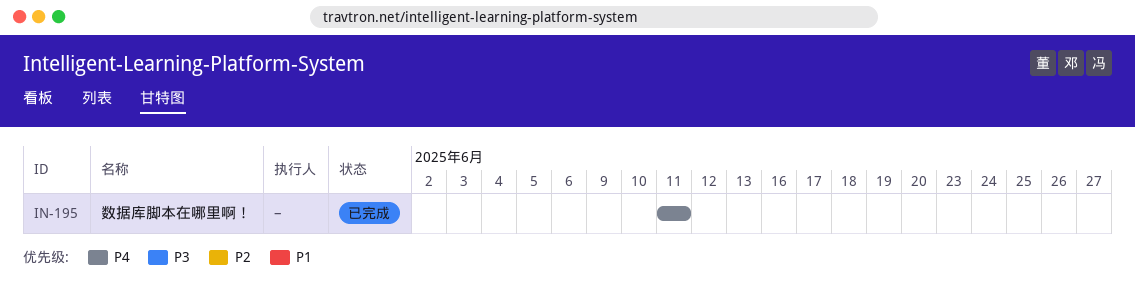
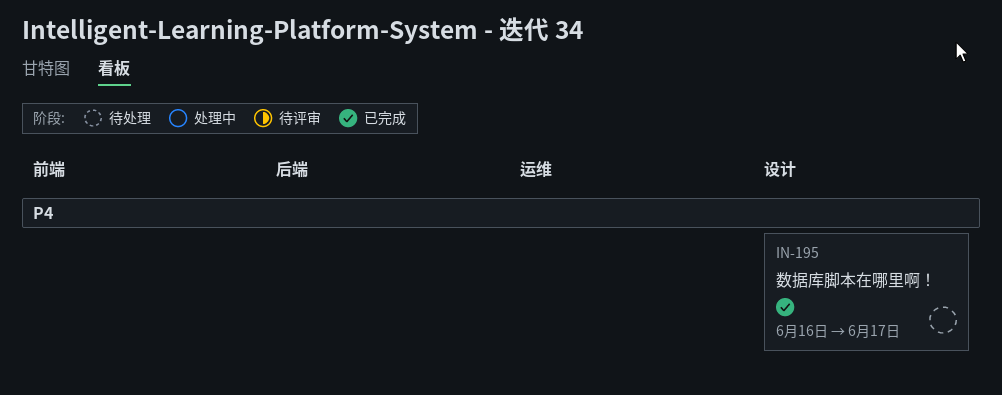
IN-195, start: Jun 11 -> Jun 16
IN-195, due: Jun 11 -> Jun 17

